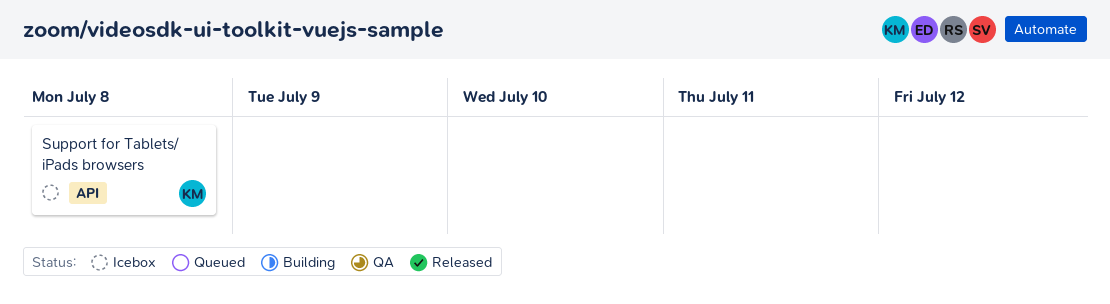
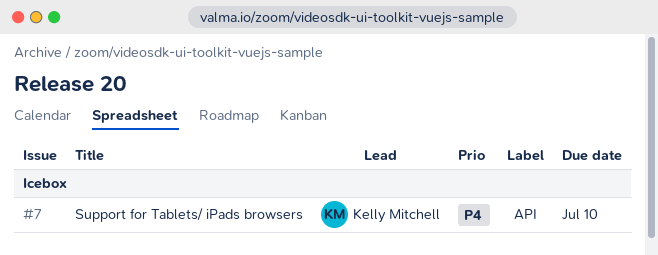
Support for Tablets/ iPads browsers, due: Jul 8 -> Jul 10

